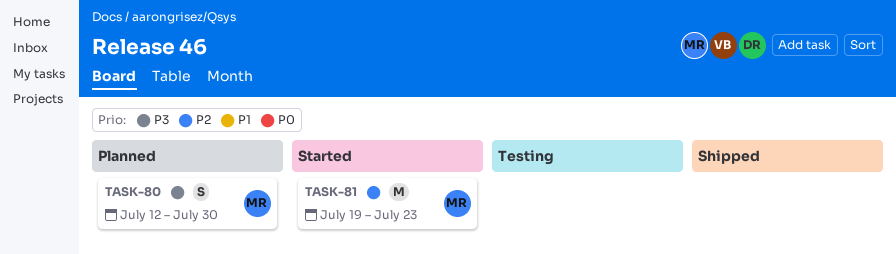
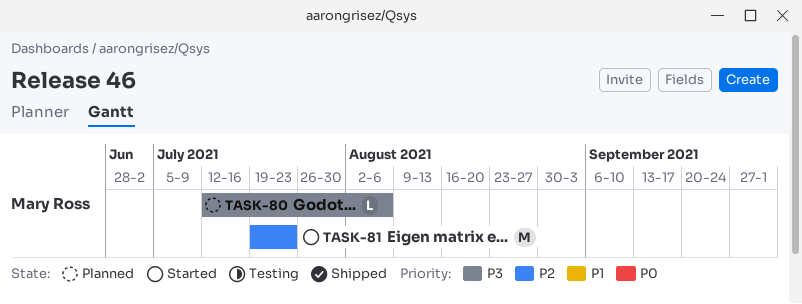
TASK-80, estimate: S -> L
TASK-80, due: Jul 30 -> Aug 6

